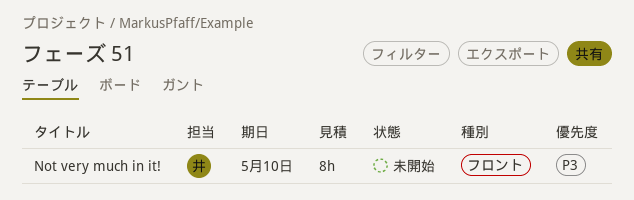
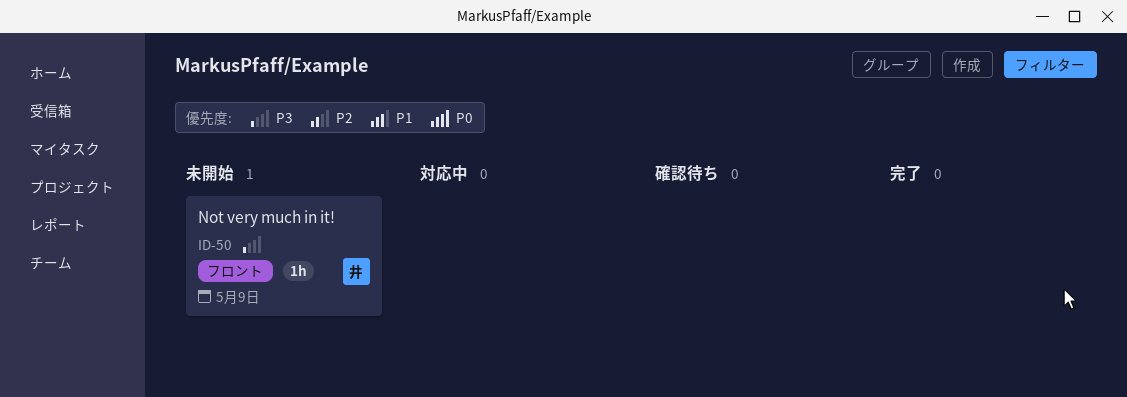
Not very much in it!, estimate: 8h -> 1h
Not very much in it!, due: May 10 -> May 9

